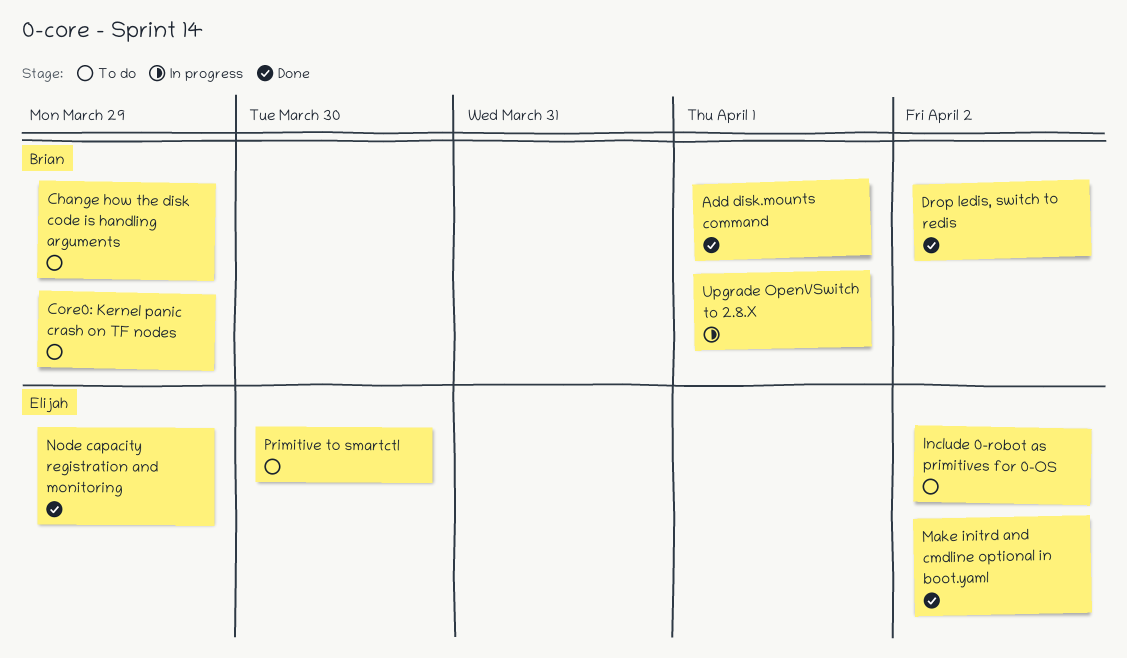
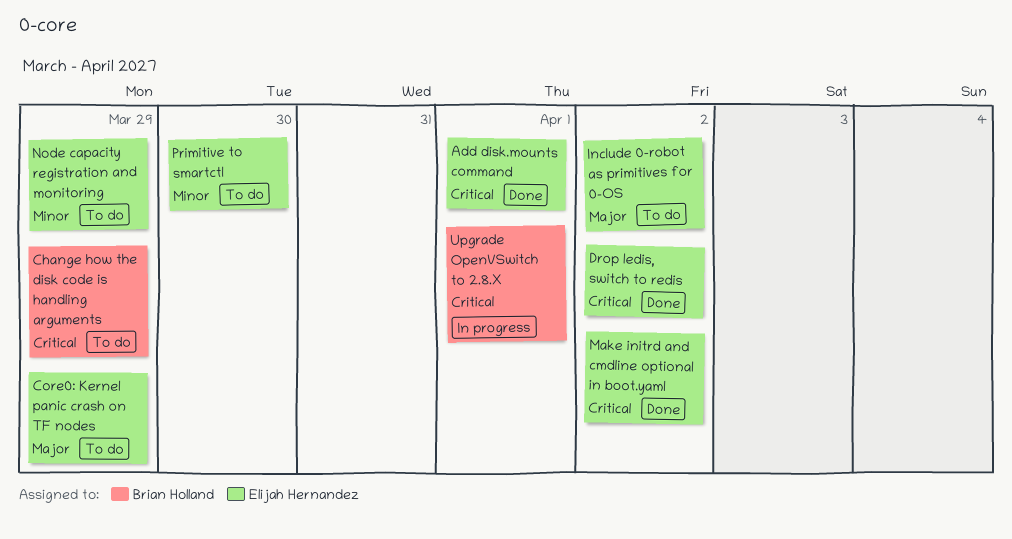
Add disk.mounts command, owner: Brian Holland -> Elijah Hernandez
Core0: Kernel panic crash on TF nodes, owner: Brian Holland -> Elijah Hernandez
Drop ledis, switch to redis, owner: Brian Holland -> Elijah Hernandez
Node capacity registration and monitoring, status: Done -> To do

